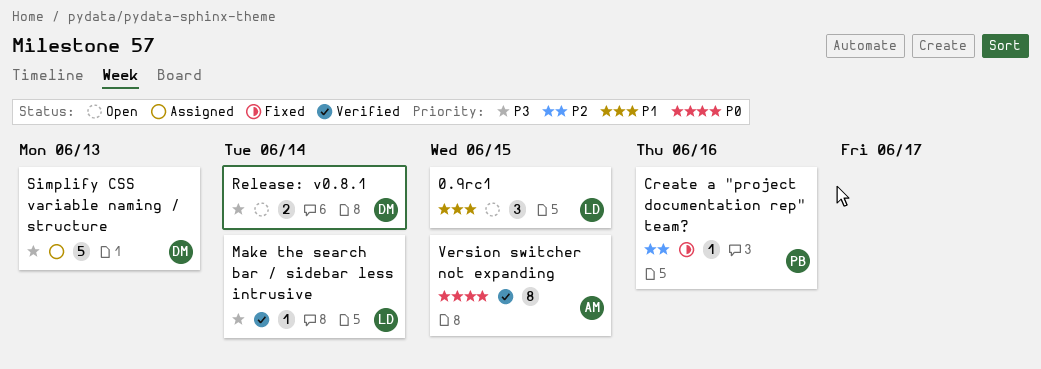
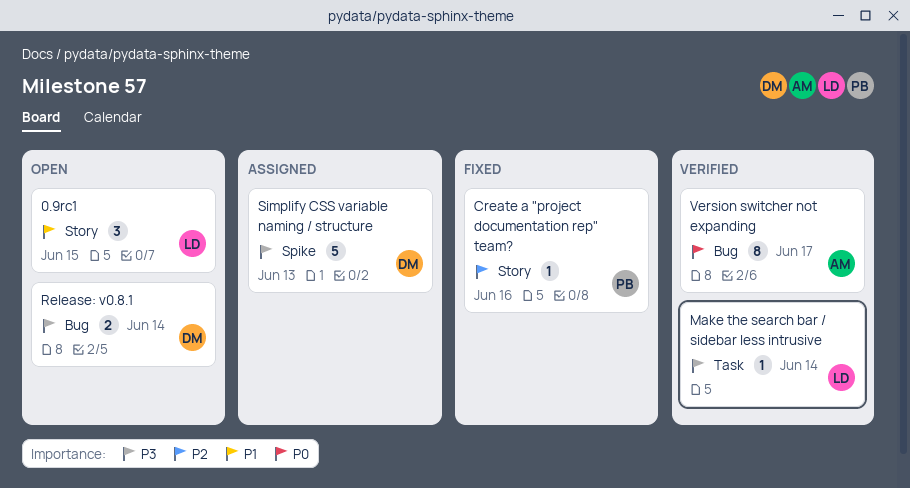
Version switcher not expanding, due: Jun 15 -> Jun 17

